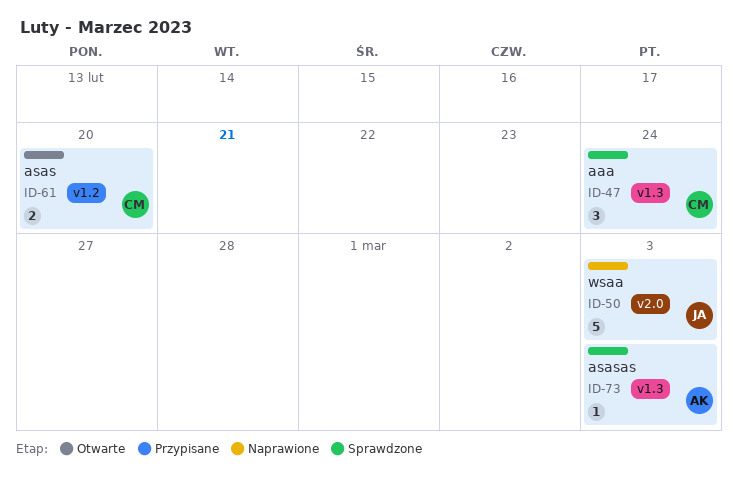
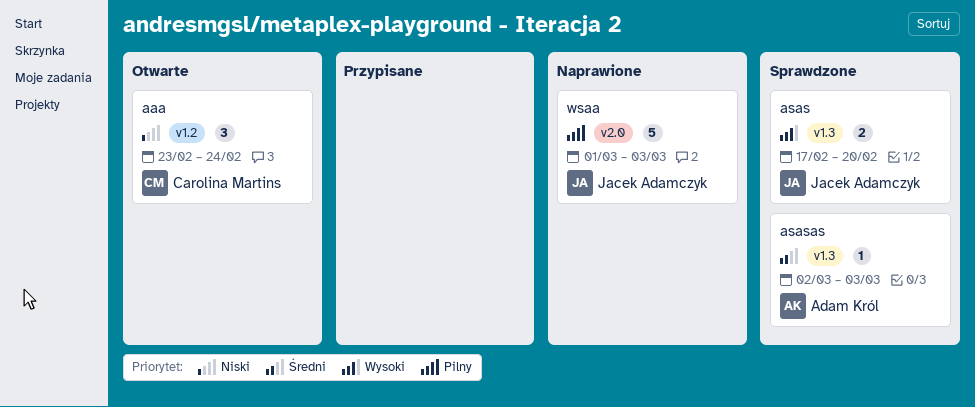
aaa, status: Sprawdzone -> Otwarte
aaa, label: v1.3 -> v1.2
asas, status: Otwarte -> Sprawdzone
asas, owner: Carolina Martins -> Jacek Adamczyk
asas, label: v1.2 -> v1.3

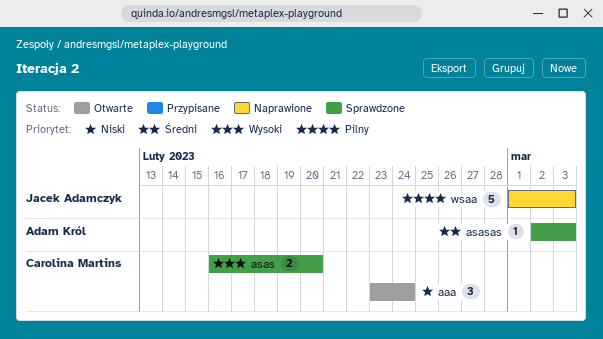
asas, owner: Jacek Adamczyk -> Carolina Martins
asas, start: Feb 17 -> Feb 16

